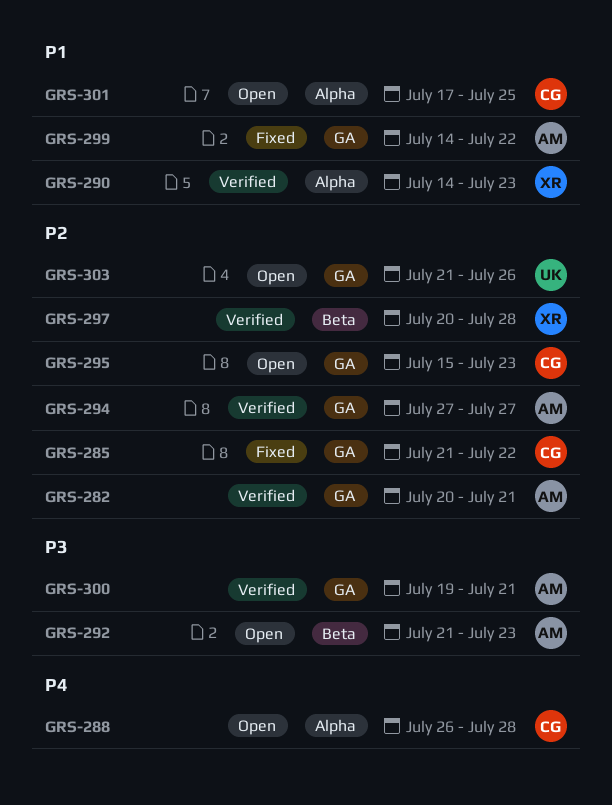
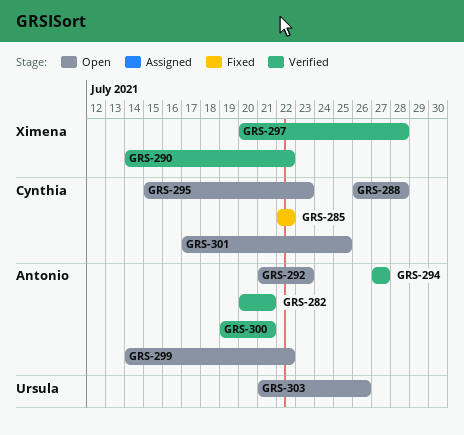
GRS-285, start: Jul 21 -> Jul 22
GRS-290, due: Jul 23 -> Jul 22
GRS-299, status: Fixed -> Open

